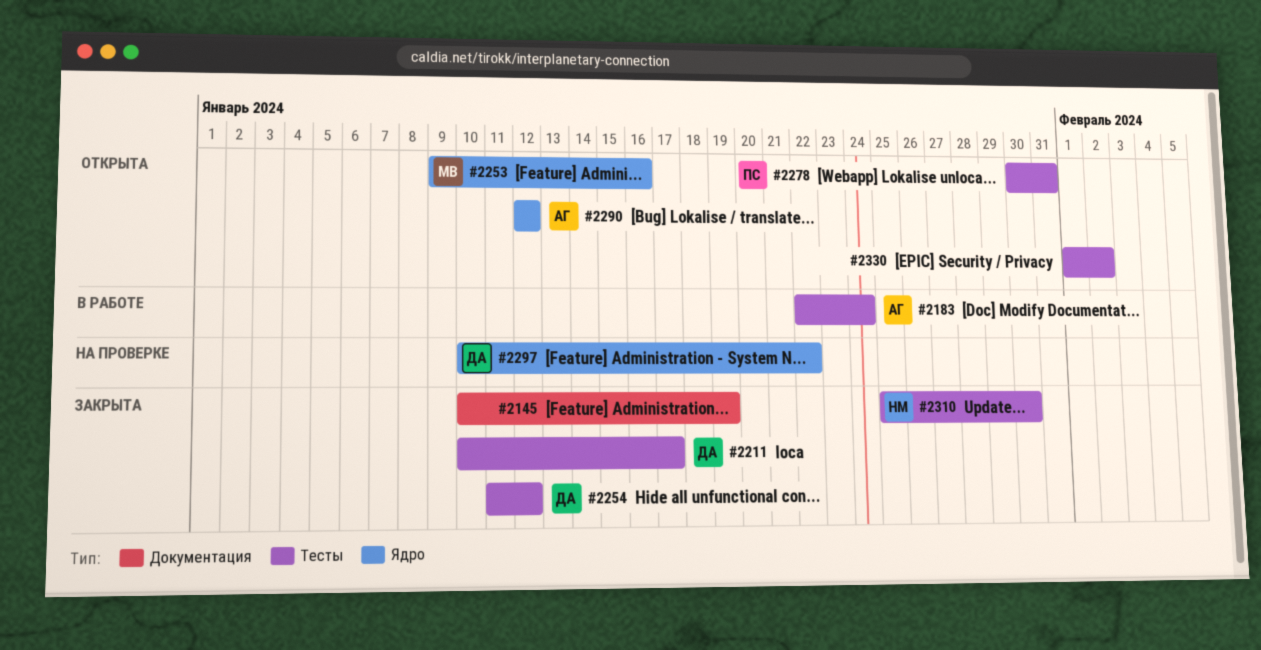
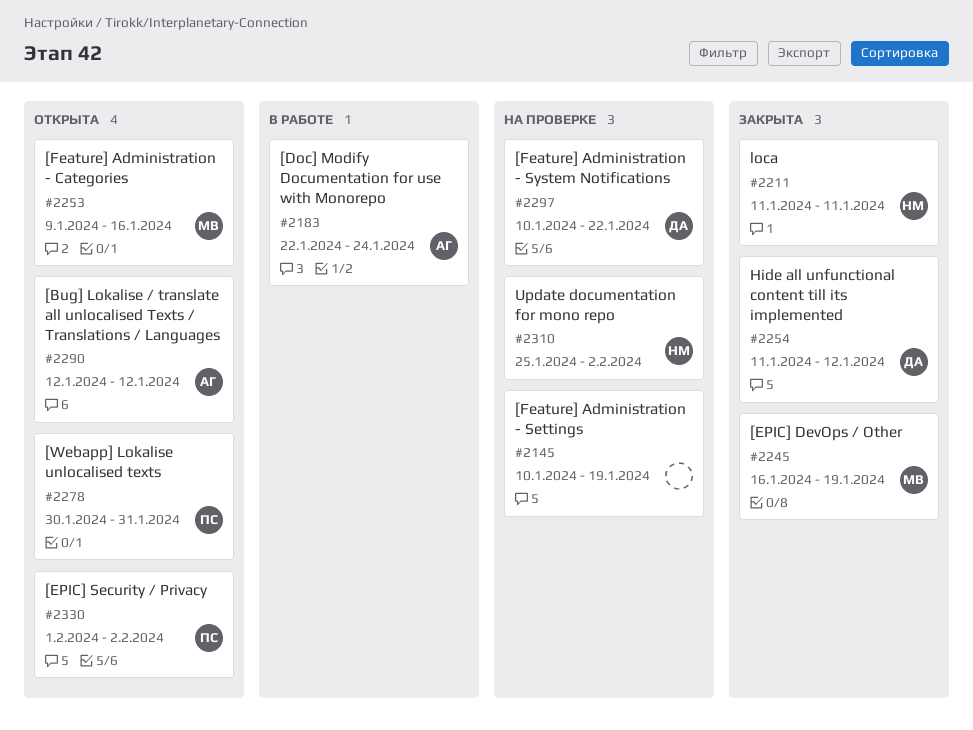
#2145, status: Закрыта -> На проверке
#2211, owner: ДА -> НМ
#2211, start: Jan 10 -> Jan 11
#2211, due: Jan 17 -> Jan 11
#2245: none -> present
#2310, status: Закрыта -> На проверке
#2310, due: Jan 30 -> Feb 2
#2330, owner: none -> ПС

